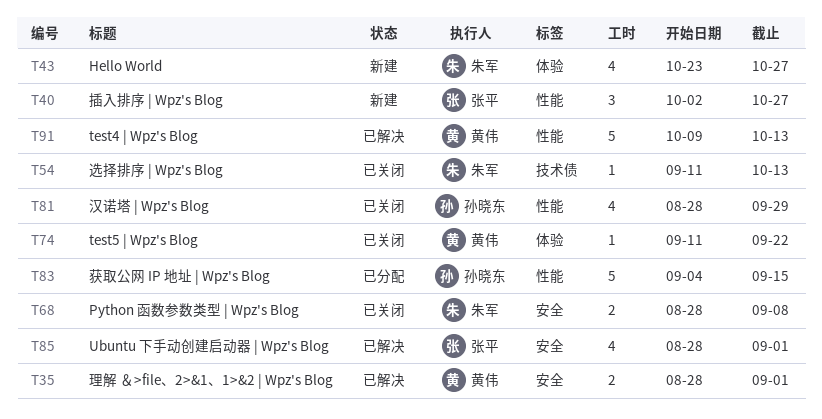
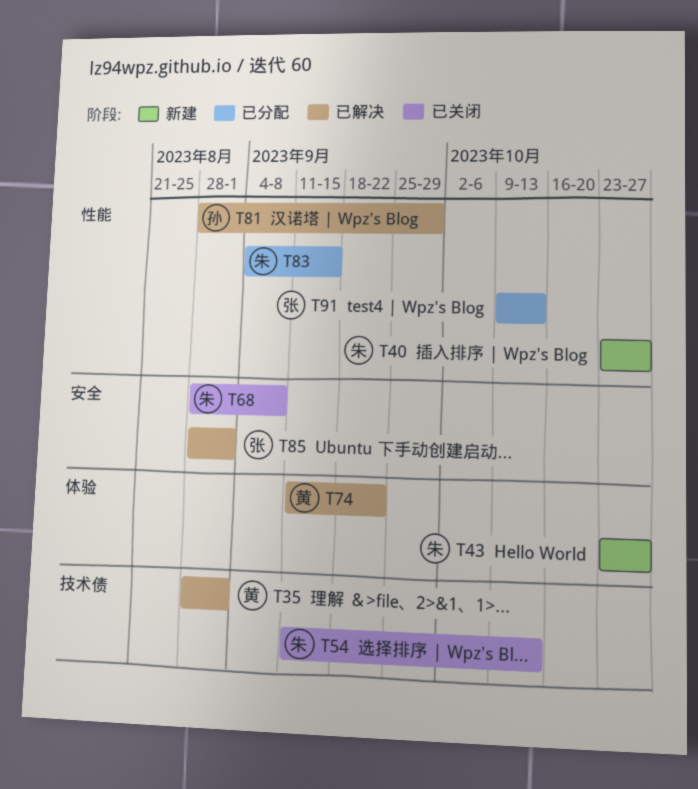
T35, label: 安全 -> 技术债
T40, owner: 张平 -> 朱军
T40, start: Oct 2 -> Oct 23
T74, status: 已关闭 -> 已解决
T81, status: 已关闭 -> 已解决
T83, owner: 孙晓东 -> 朱军
T91, status: 已解决 -> 已分配
T91, owner: 黄伟 -> 张平

